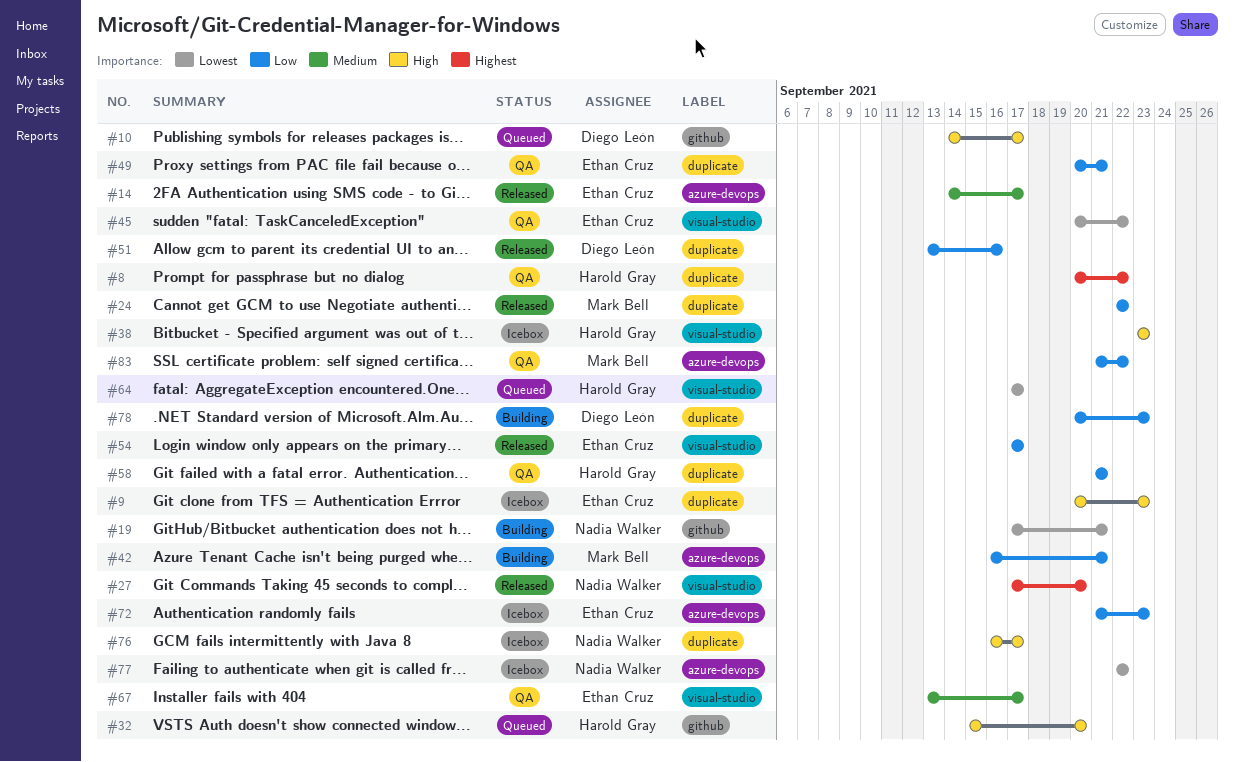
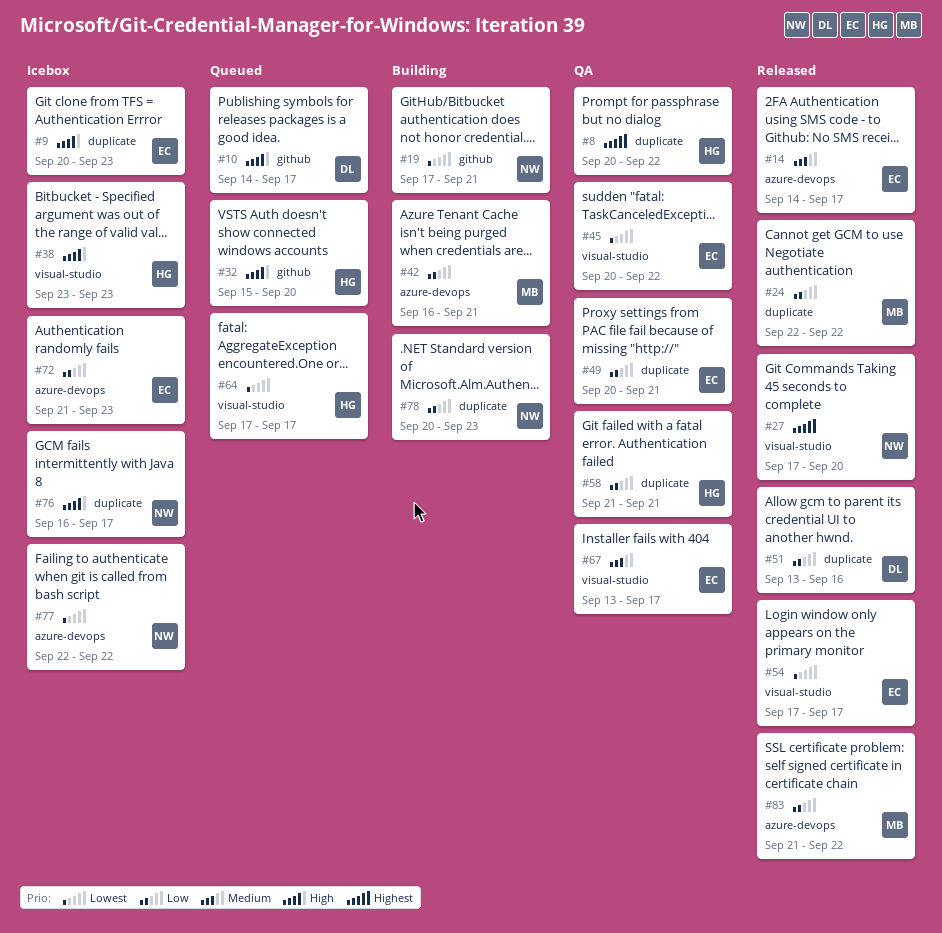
#54, priority: Low -> Lowest
#78, owner: Diego León -> Nadia Walker
#83, status: QA -> Released

